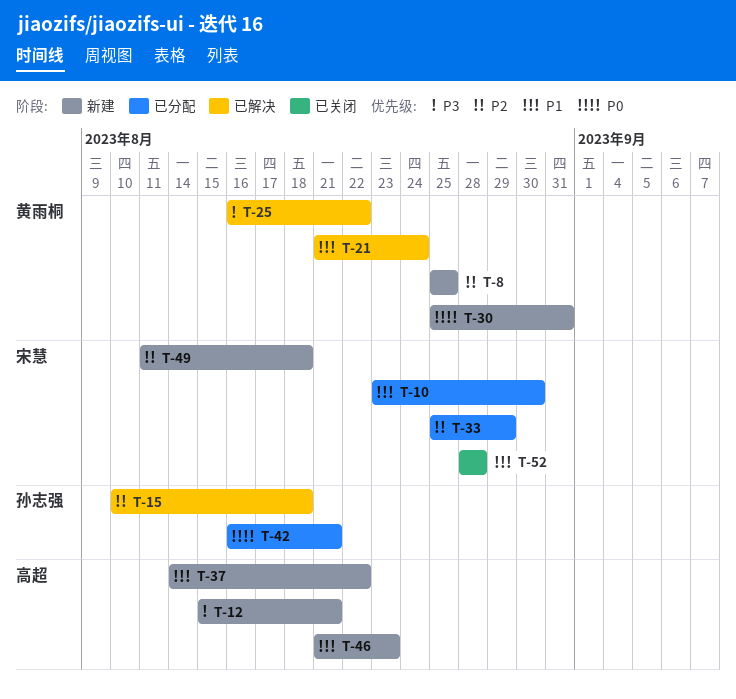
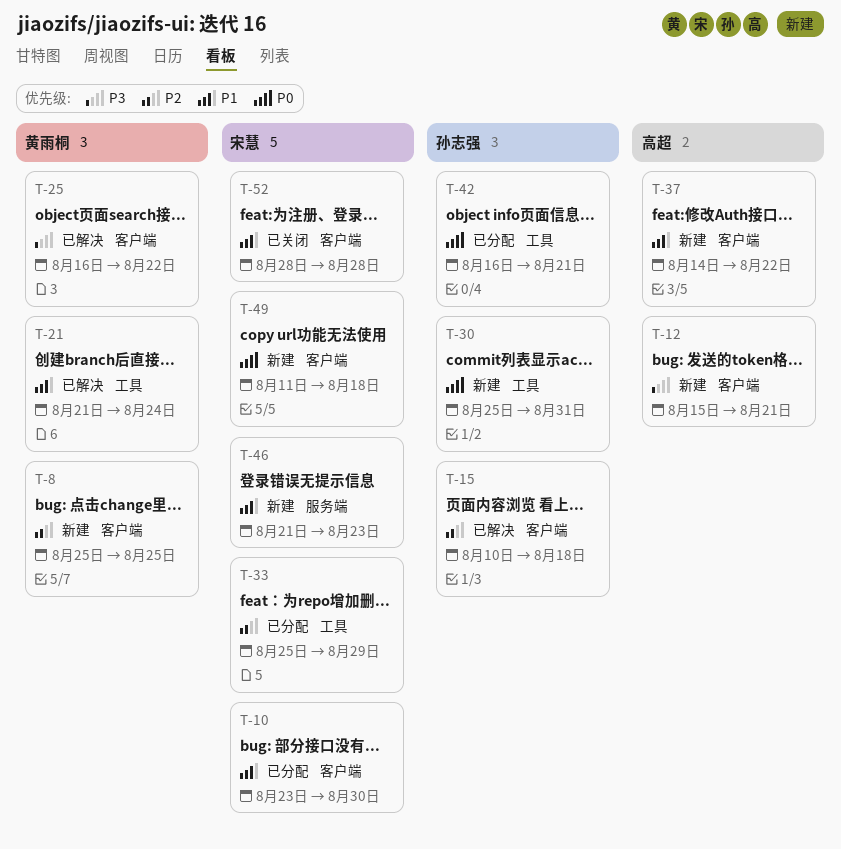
T-30, owner: 黄雨桐 -> 孙志强
T-46, owner: 高超 -> 宋慧
T-49, priority: P2 -> P0

